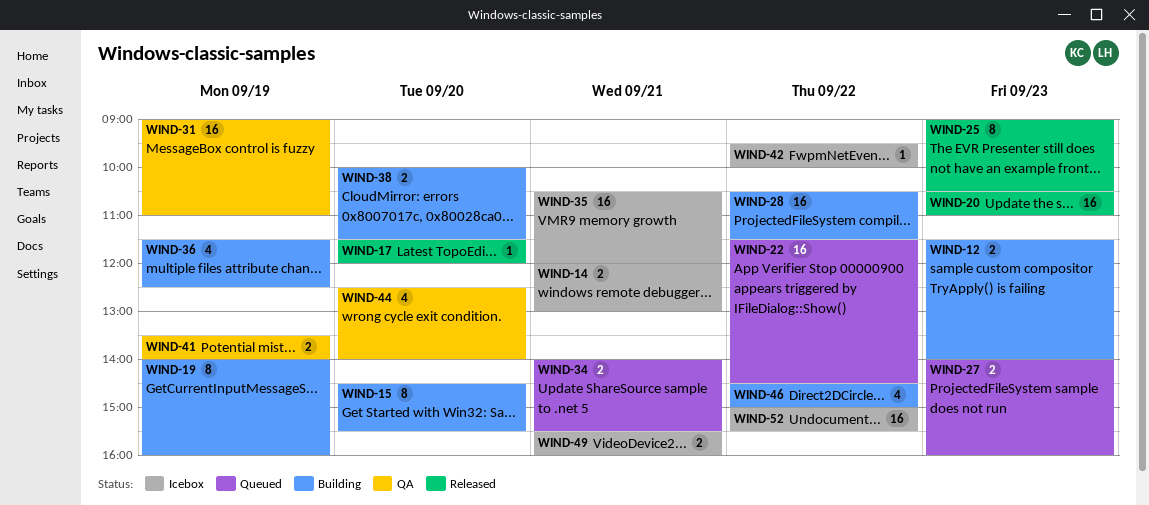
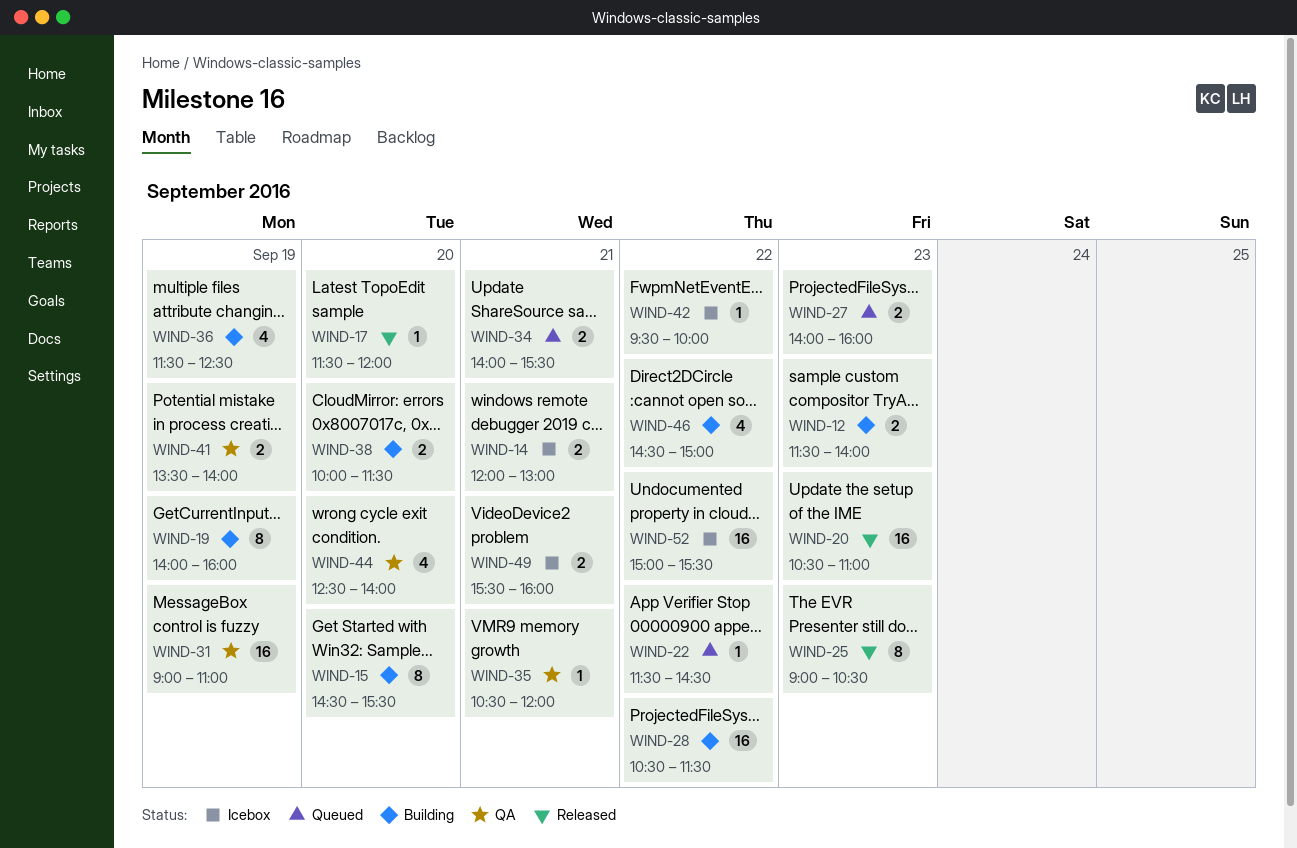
WIND-22, estimate: 16 -> 1
WIND-35, status: Icebox -> QA
WIND-35, estimate: 16 -> 1

